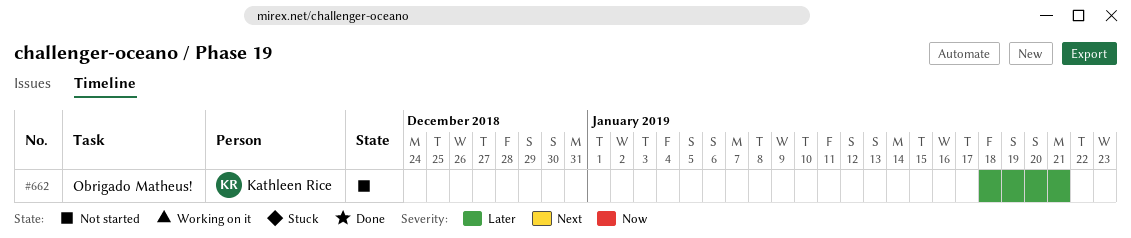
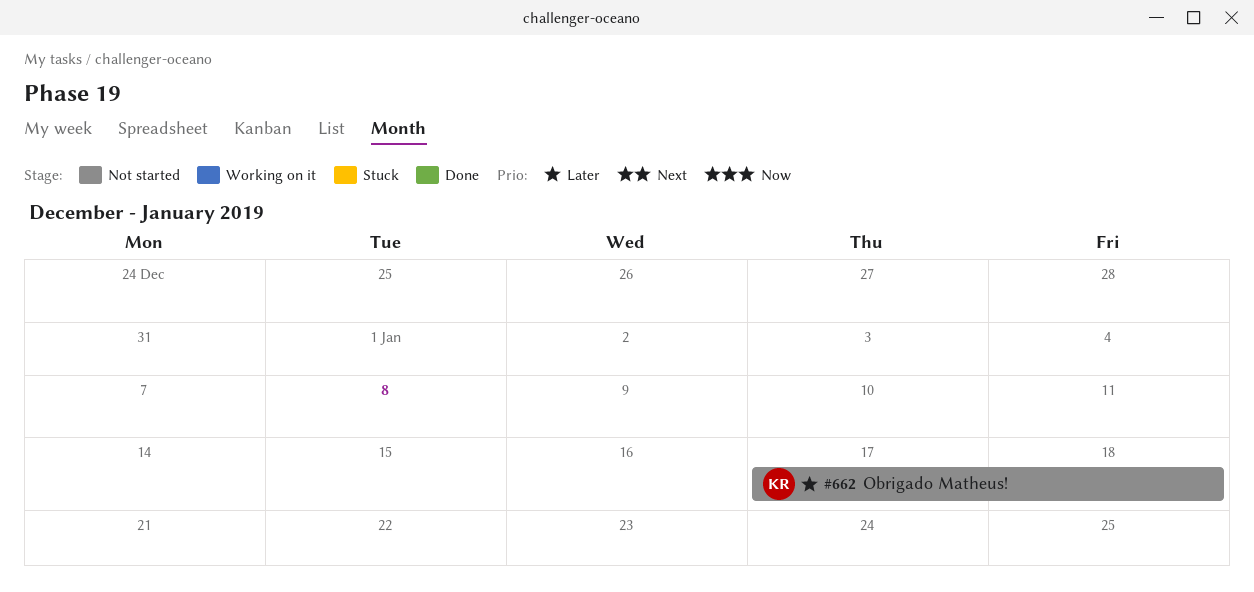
#662, start: Jan 18 -> Jan 17
#662, due: Jan 21 -> Jan 18

